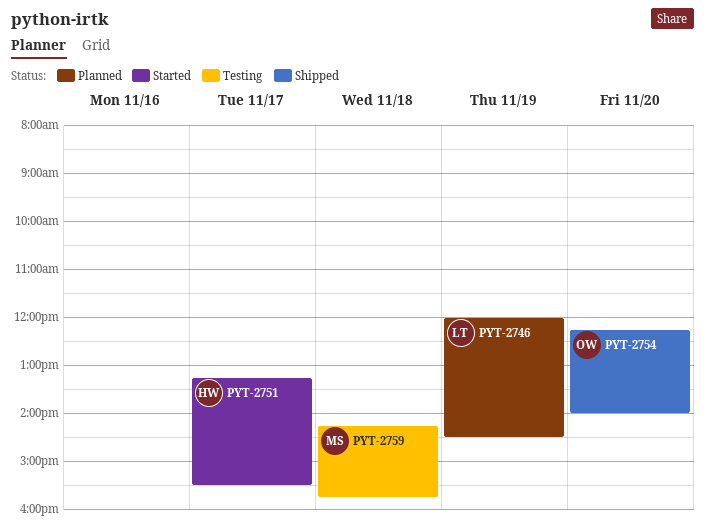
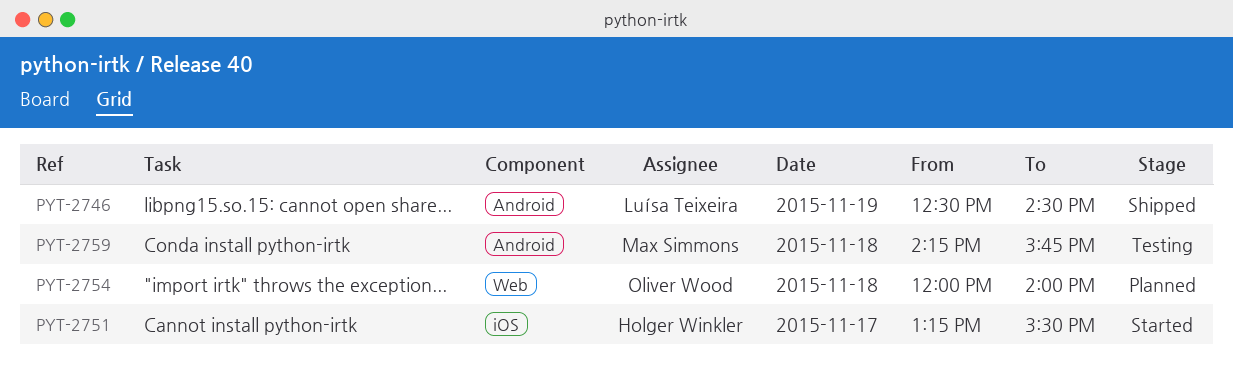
PYT-2746, status: Planned -> Shipped
PYT-2746, begins: 12:00 -> 12:30
PYT-2754, status: Shipped -> Planned
PYT-2754, day: Nov 20 -> Nov 18
PYT-2754, begins: 12:15 -> 12:00

